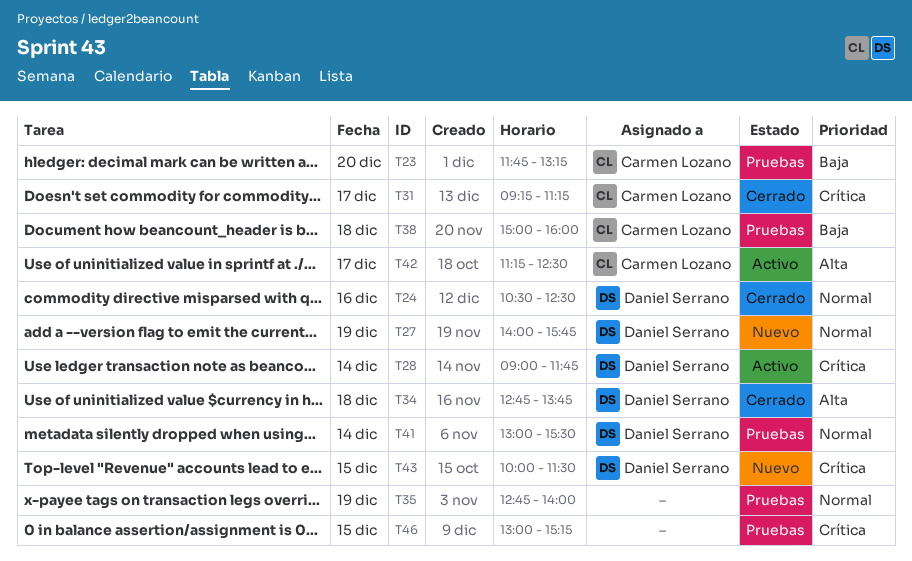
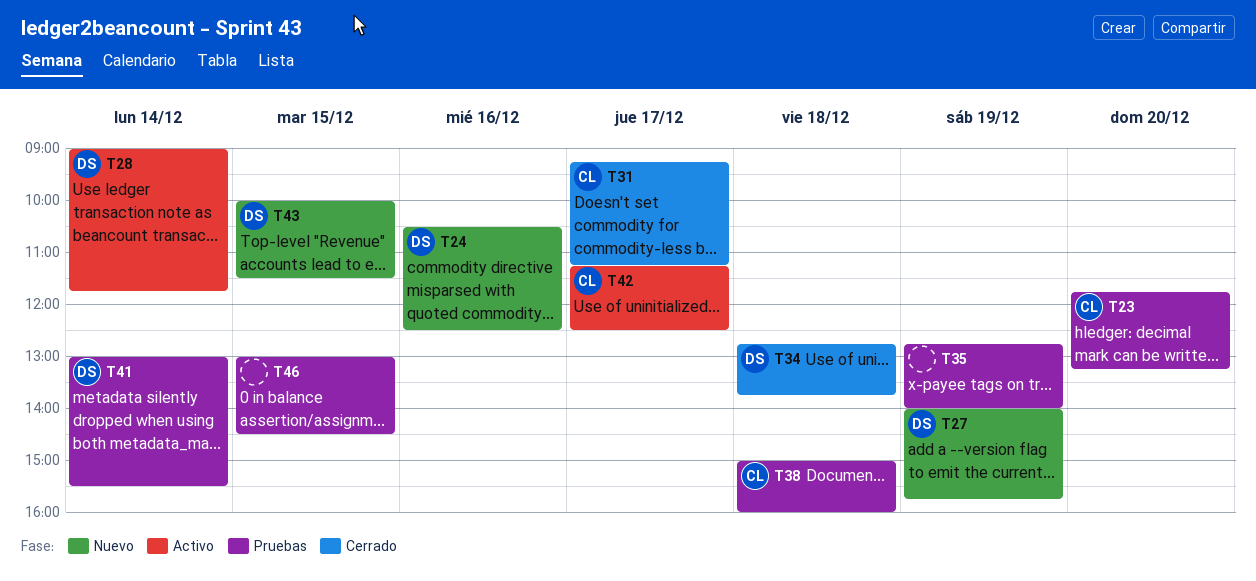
T24, status: Cerrado -> Nuevo
T46, ends: 15:15 -> 14:30

